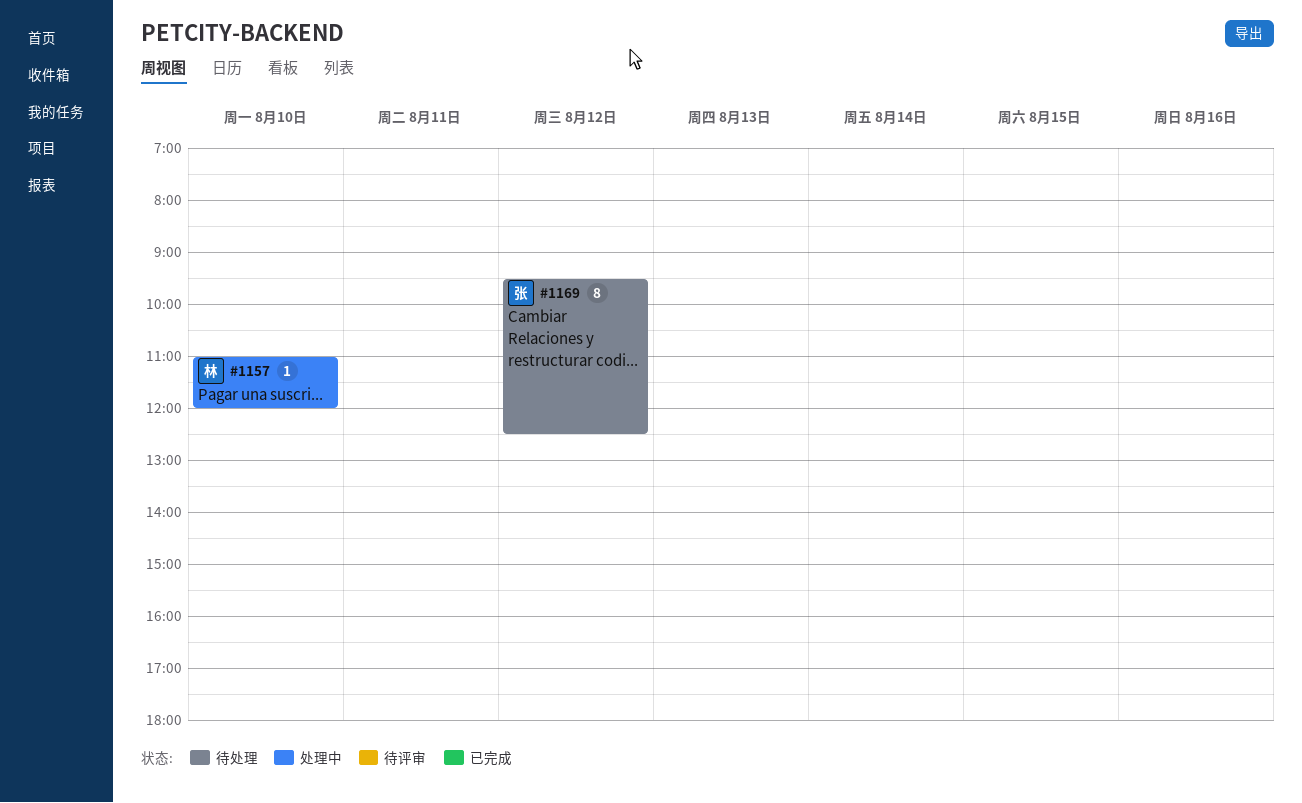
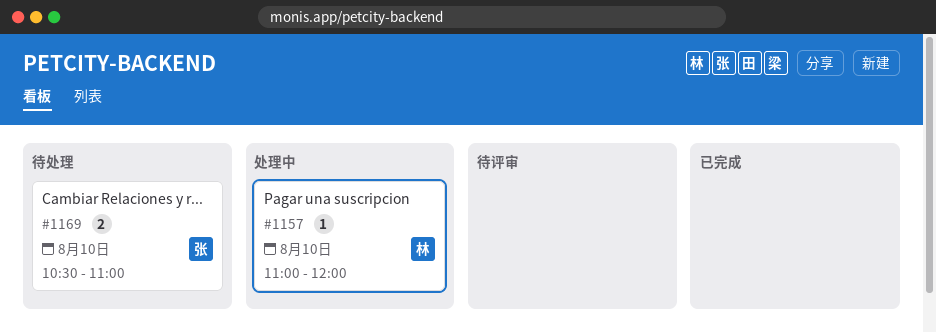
#1169, estimate: 8 -> 2
#1169, day: Aug 12 -> Aug 10
#1169, begins: 09:30 -> 10:30
#1169, ends: 12:30 -> 11:00

